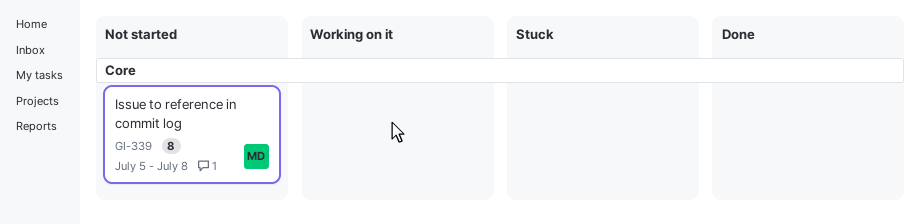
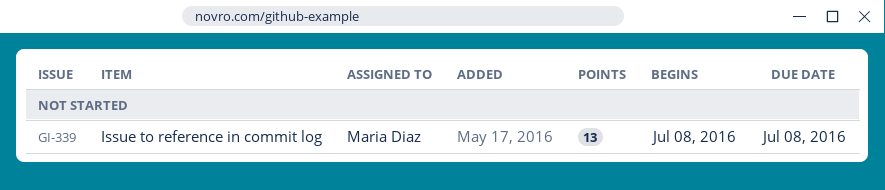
GI-339, estimate: 8 -> 13
GI-339, start: Jul 5 -> Jul 8

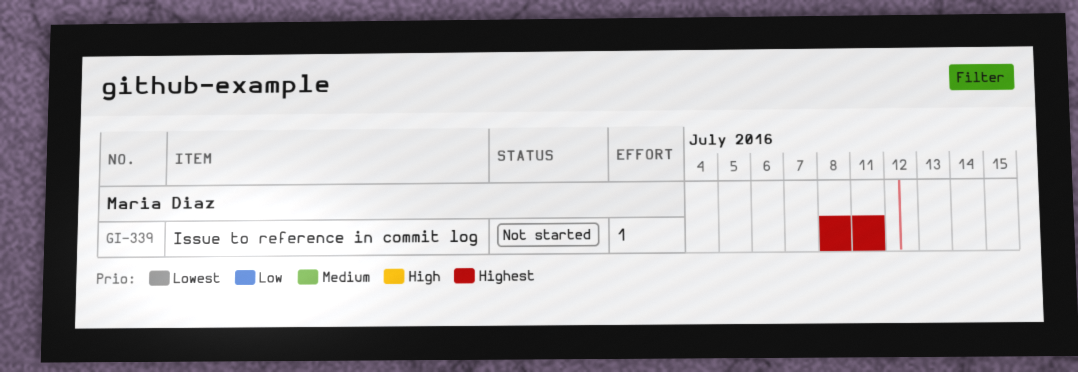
GI-339, estimate: 13 -> 1
GI-339, due: Jul 8 -> Jul 11

